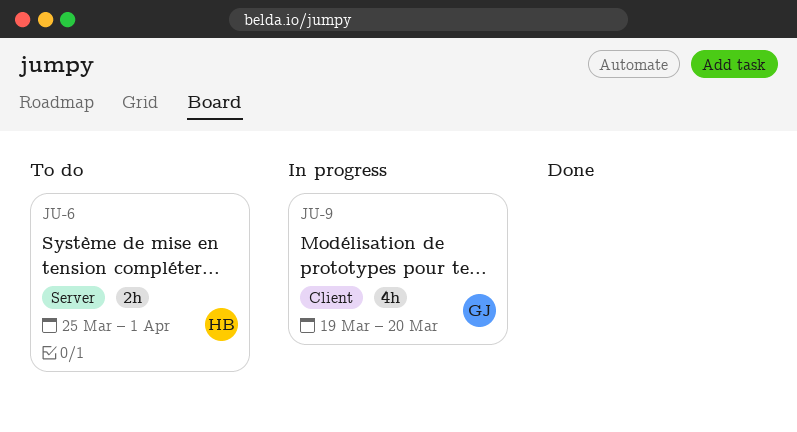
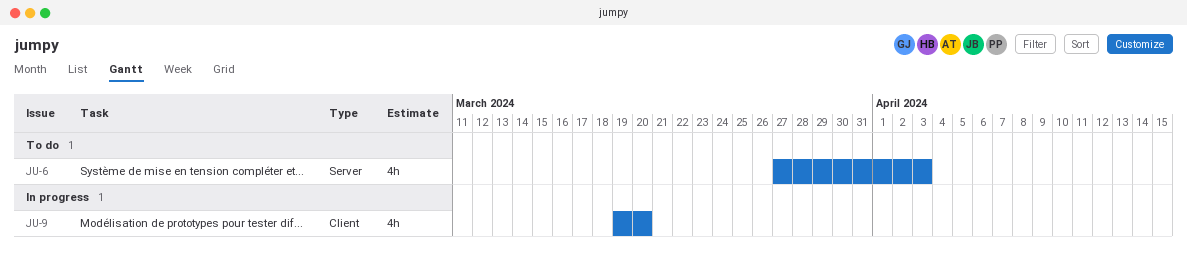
JU-6, estimate: 2h -> 4h
JU-6, start: Mar 25 -> Mar 27
JU-6, due: Apr 1 -> Apr 3

